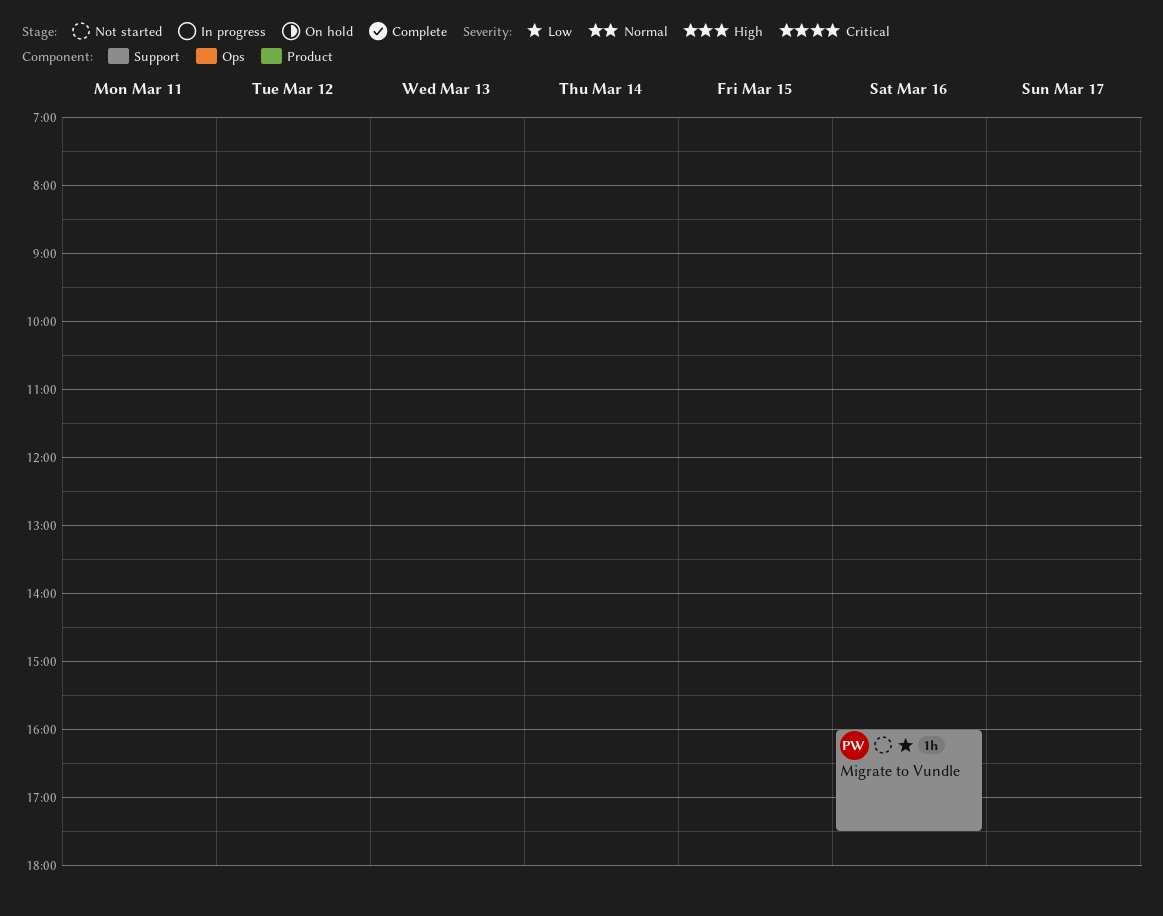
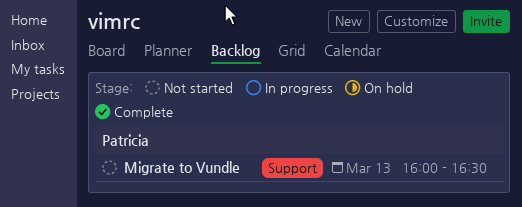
Migrate to Vundle, day: Mar 16 -> Mar 13
Migrate to Vundle, ends: 17:30 -> 16:30

